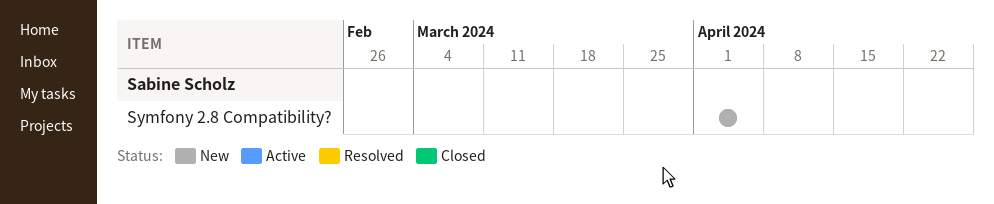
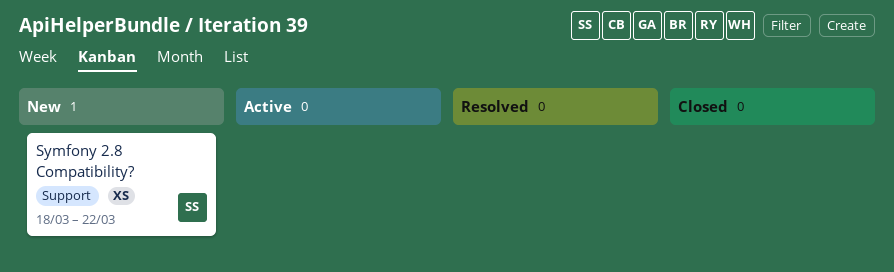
Symfony 2.8 Compatibility?, start: Apr 1 -> Mar 18
Symfony 2.8 Compatibility?, due: Apr 5 -> Mar 22

